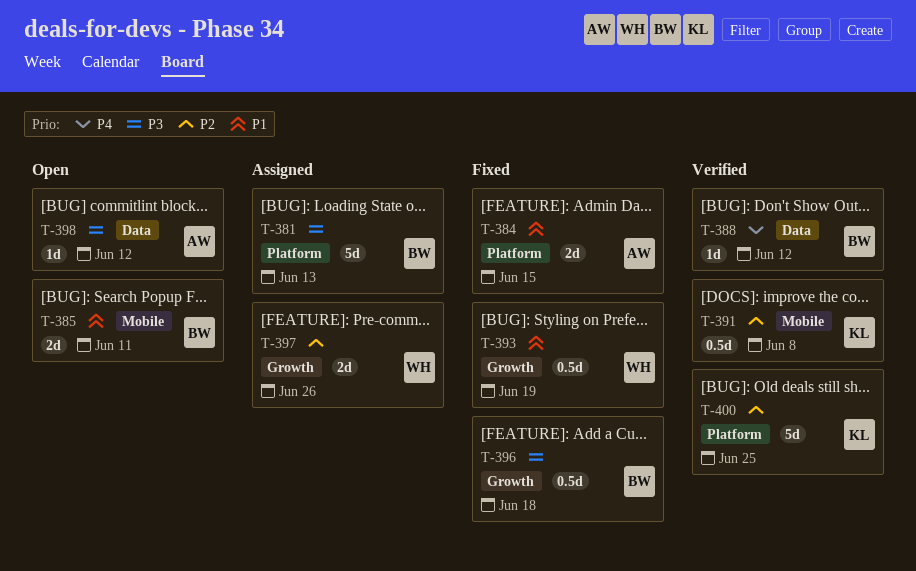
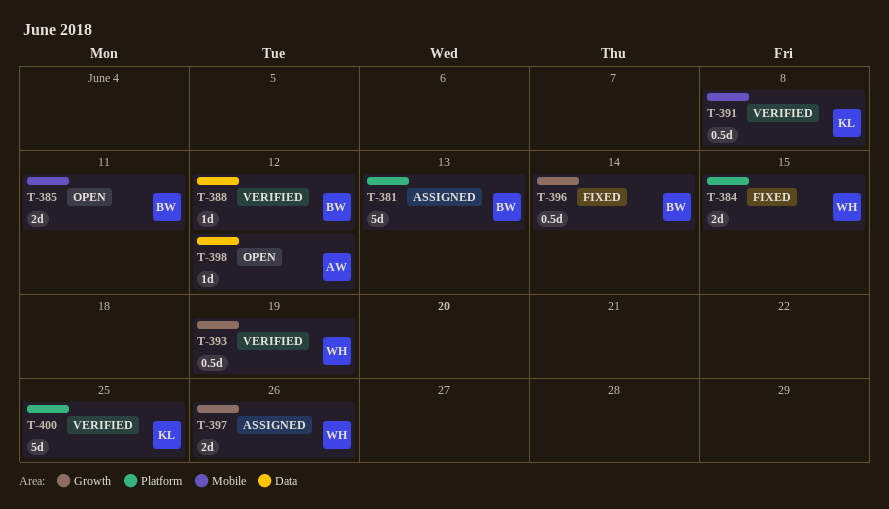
T-384, owner: AW -> WH
T-393, status: Fixed -> Verified
T-396, due: Jun 18 -> Jun 14

